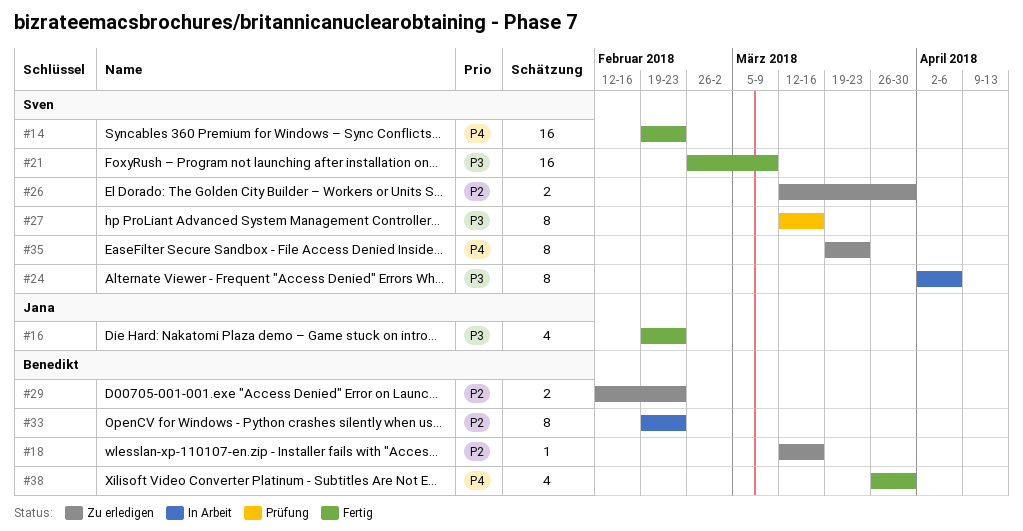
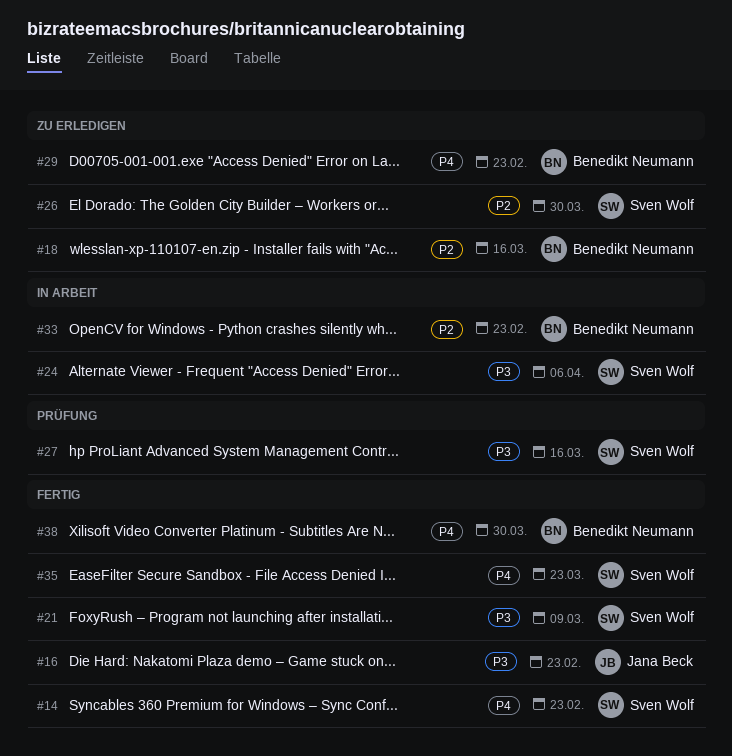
#29, priority: P2 -> P4
#35, status: Zu erledigen -> Fertig

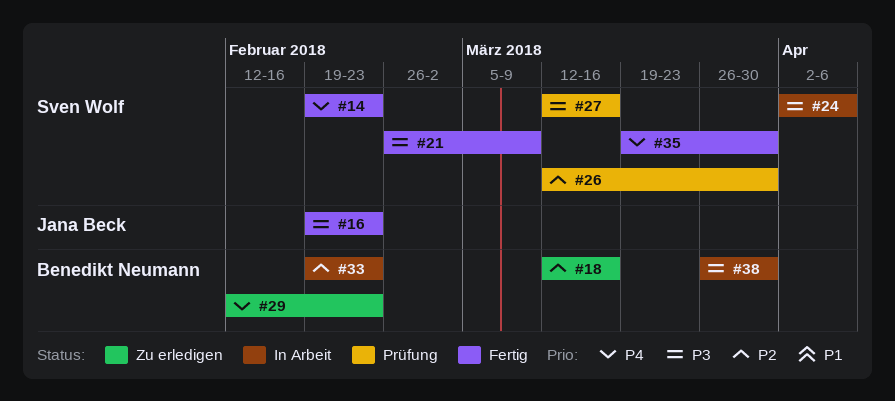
#26, status: Zu erledigen -> Prüfung
#35, due: Mar 23 -> Mar 30
#38, status: Fertig -> In Arbeit
#38, priority: P4 -> P3

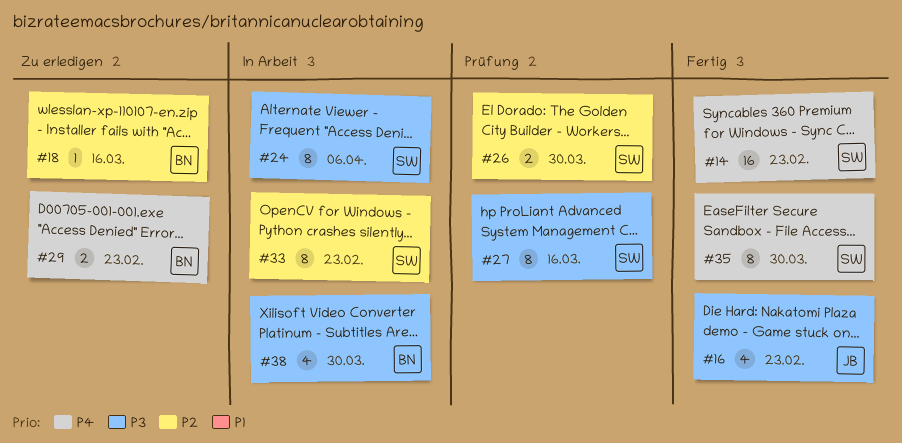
#21: present -> none
#33, owner: Benedikt Neumann -> Sven Wolf

